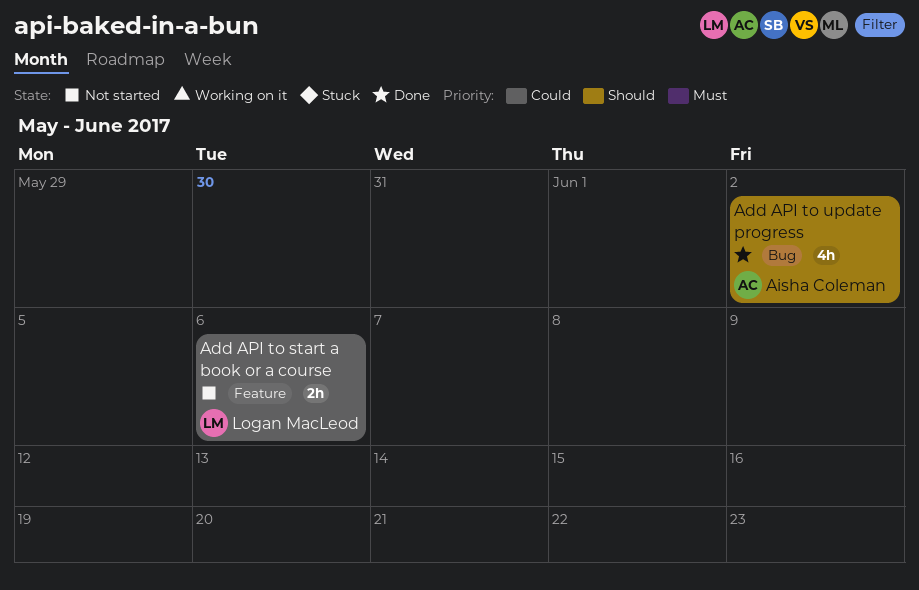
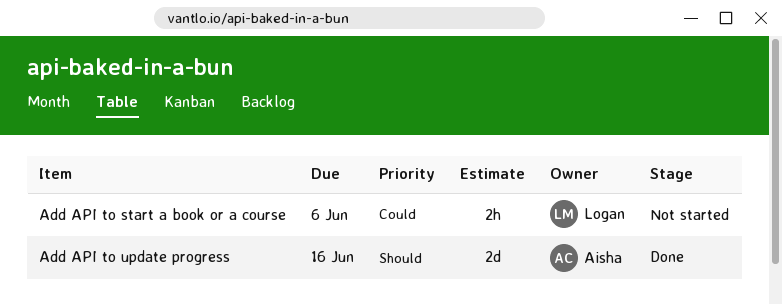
Add API to update progress, estimate: 4h -> 2d
Add API to update progress, due: Jun 2 -> Jun 16

